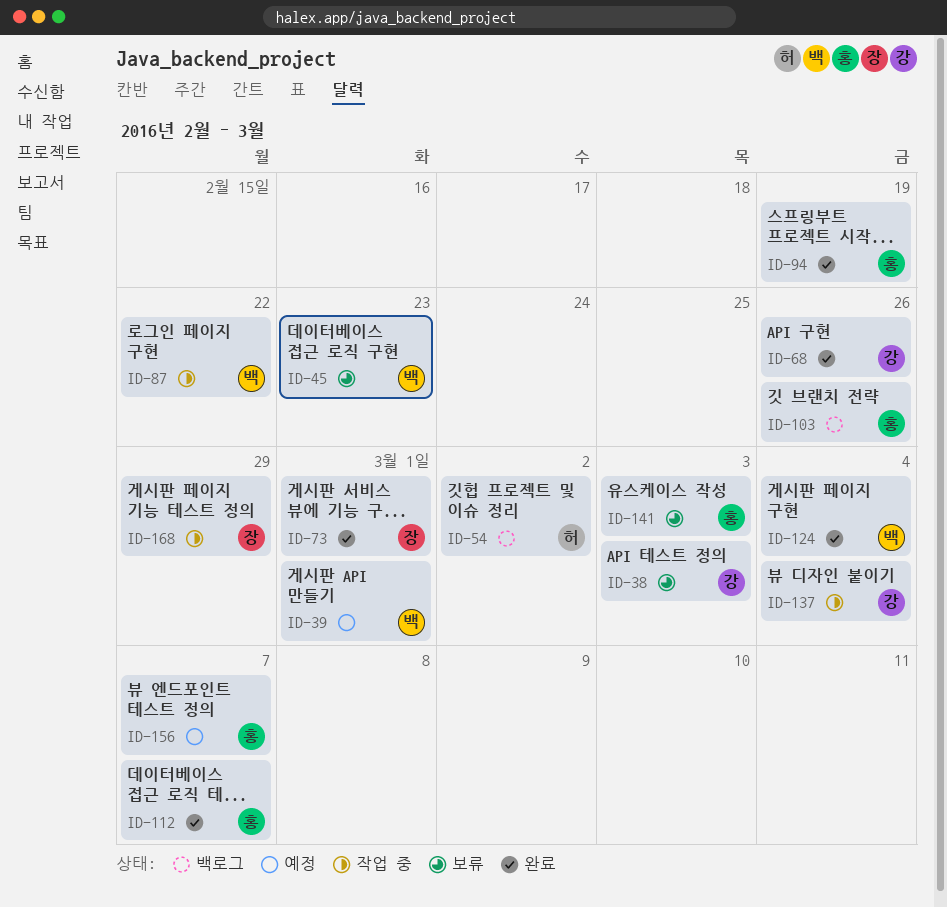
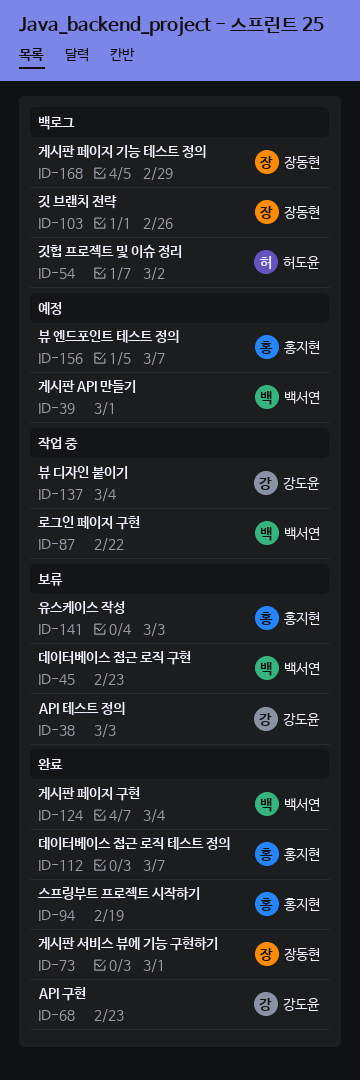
ID-68, due: Feb 26 -> Feb 23
ID-103, owner: 홍지현 -> 장동현
ID-168, status: 작업 중 -> 백로그

